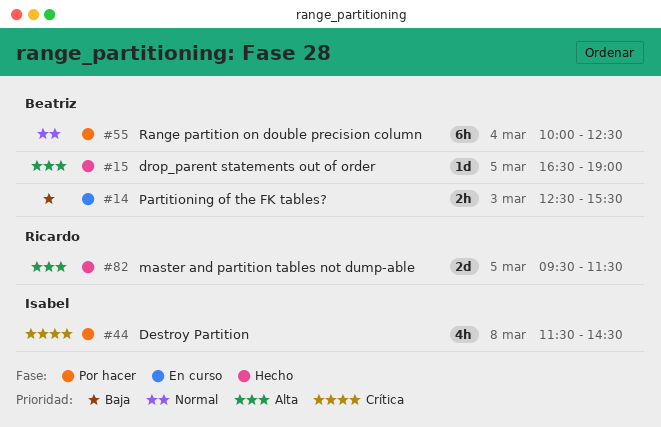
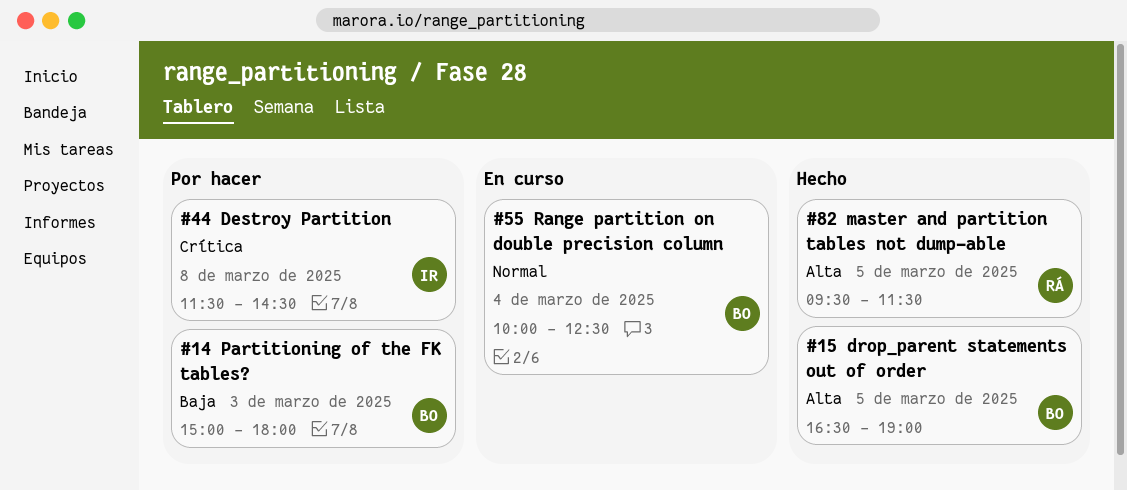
#14, status: En curso -> Por hacer
#14, begins: 12:30 -> 15:00
#14, ends: 15:30 -> 18:00
#55, status: Por hacer -> En curso

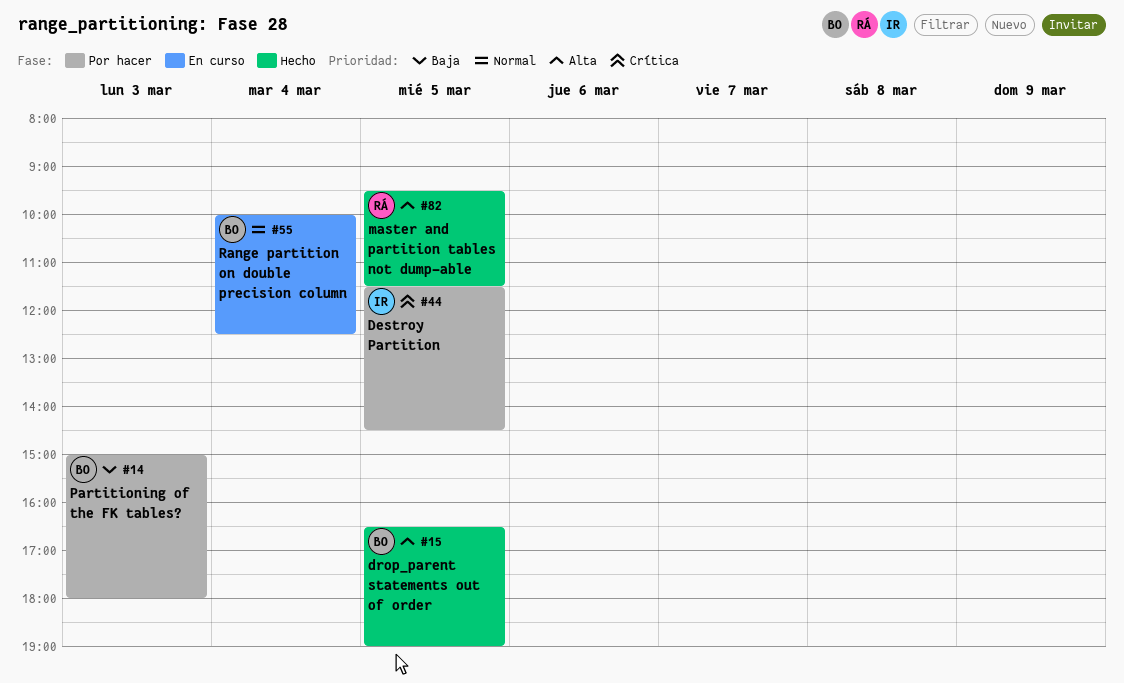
#44, day: Mar 8 -> Mar 5

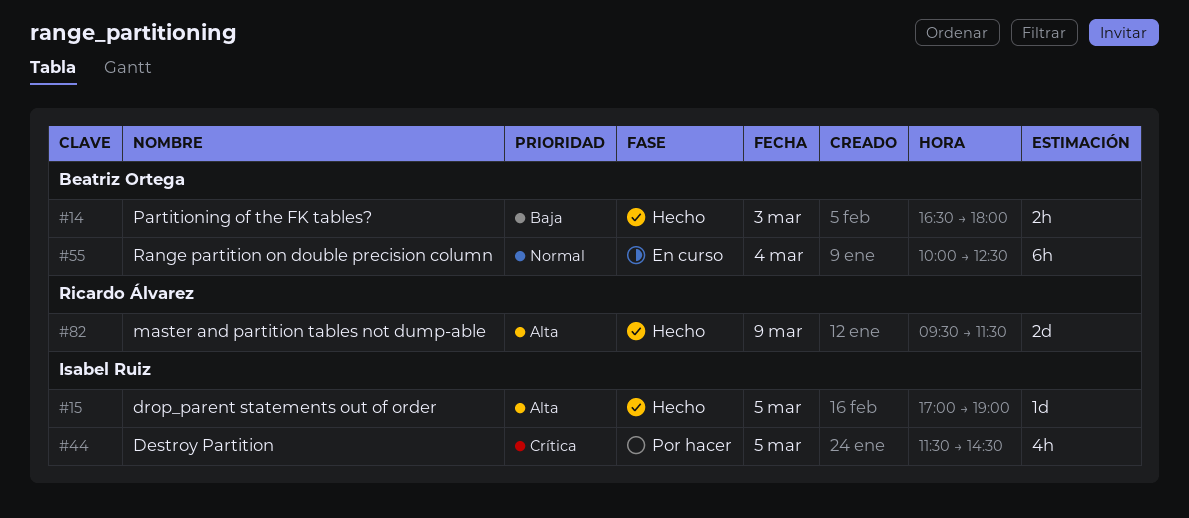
#14, status: Por hacer -> Hecho
#14, begins: 15:00 -> 16:30
#15, owner: Beatriz Ortega -> Isabel Ruiz
#15, begins: 16:30 -> 17:00
#82, day: Mar 5 -> Mar 9

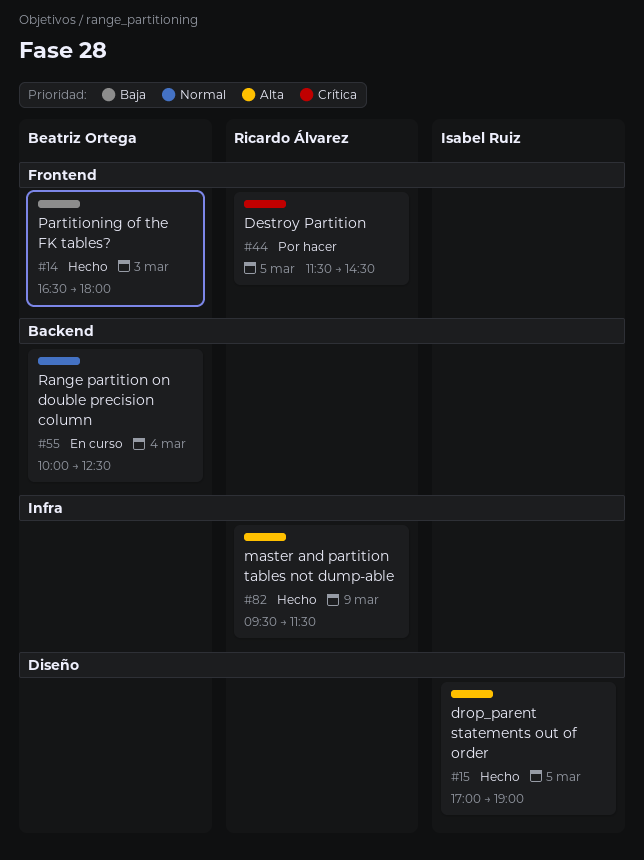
#44, owner: Isabel Ruiz -> Ricardo Álvarez

